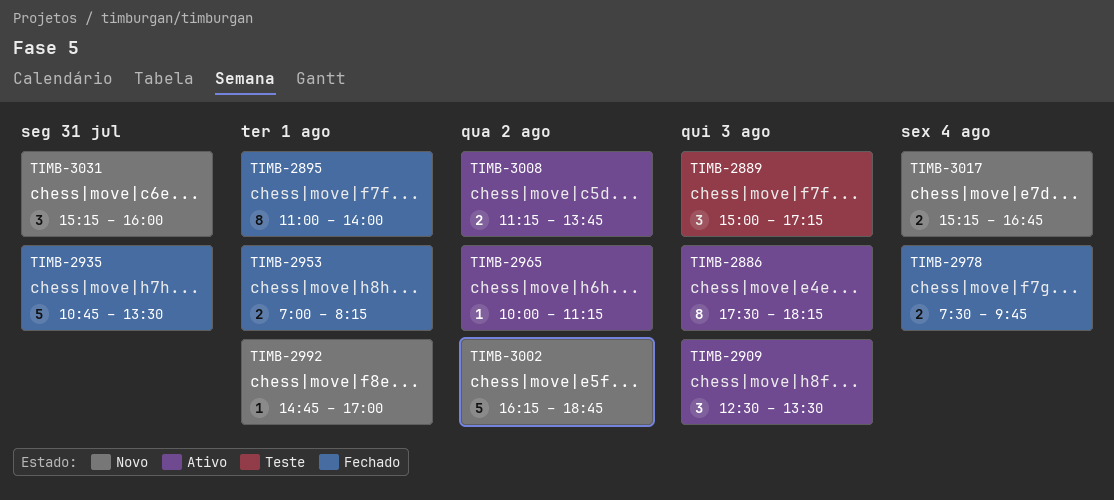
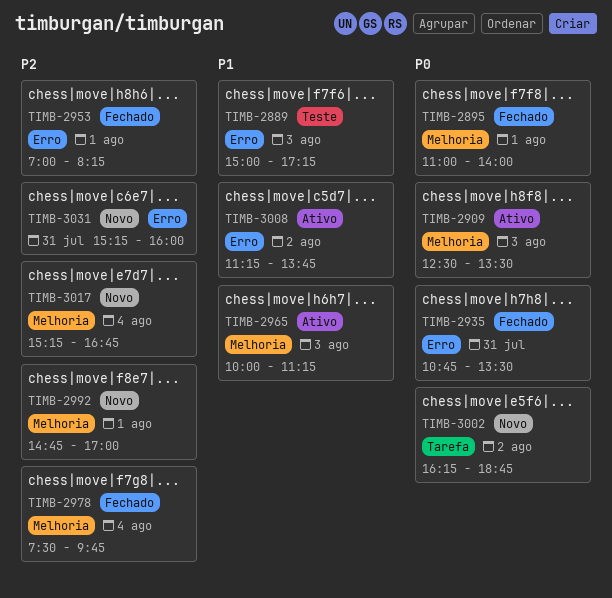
TIMB-2886: present -> none
TIMB-2965, day: Aug 2 -> Aug 3

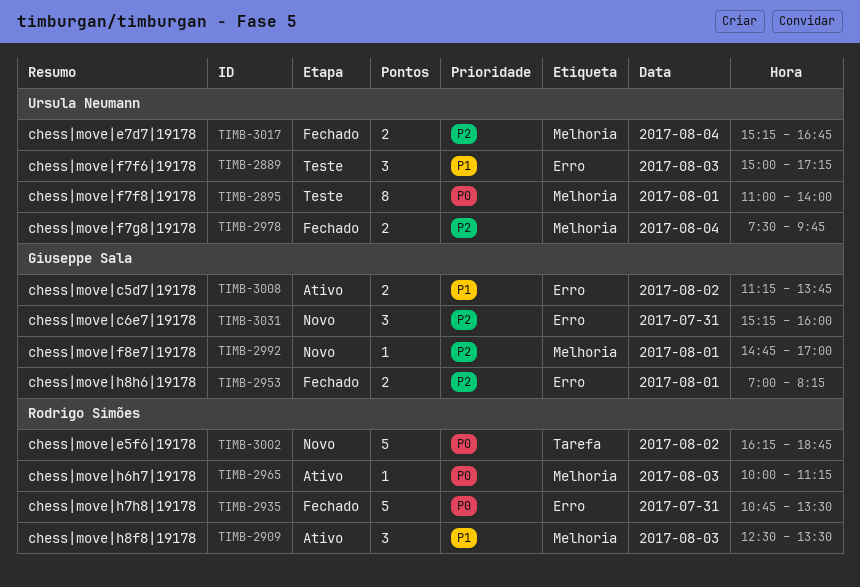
TIMB-2895, status: Fechado -> Teste
TIMB-2909, priority: P0 -> P1
TIMB-2965, priority: P1 -> P0
TIMB-3017, status: Novo -> Fechado

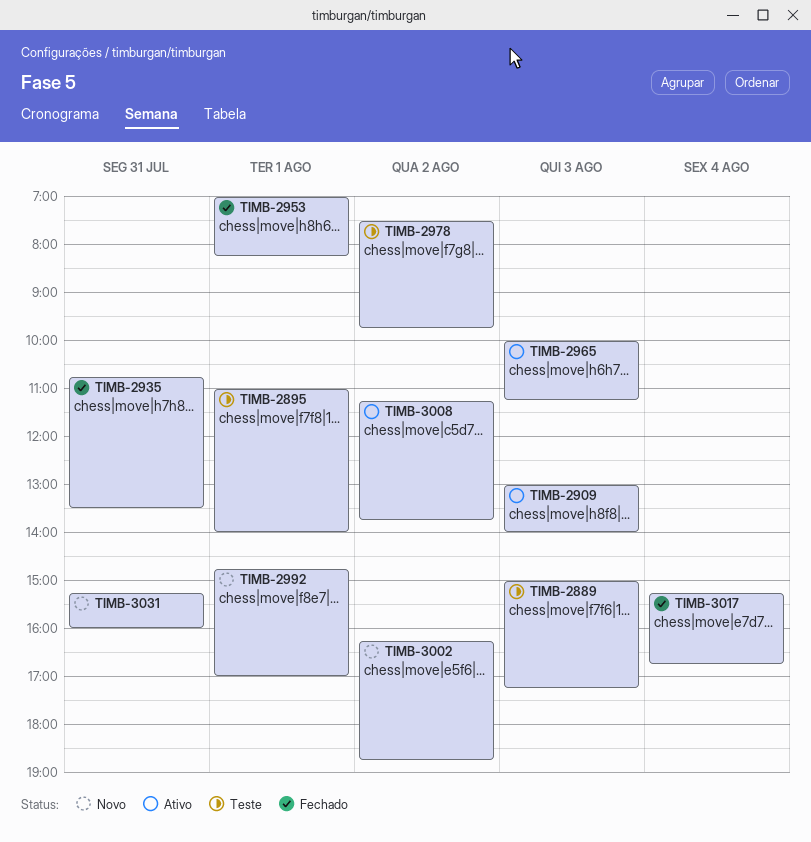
TIMB-2909, begins: 12:30 -> 13:00
TIMB-2909, ends: 13:30 -> 14:00
TIMB-2978, status: Fechado -> Teste
TIMB-2978, day: Aug 4 -> Aug 2

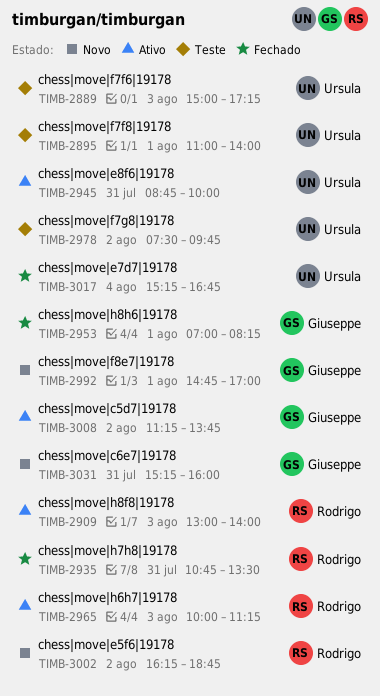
TIMB-2945: none -> present

